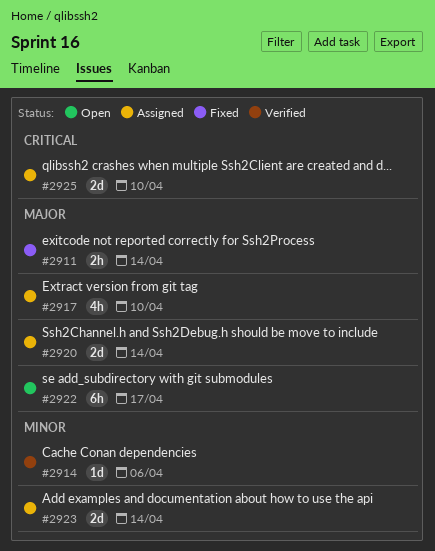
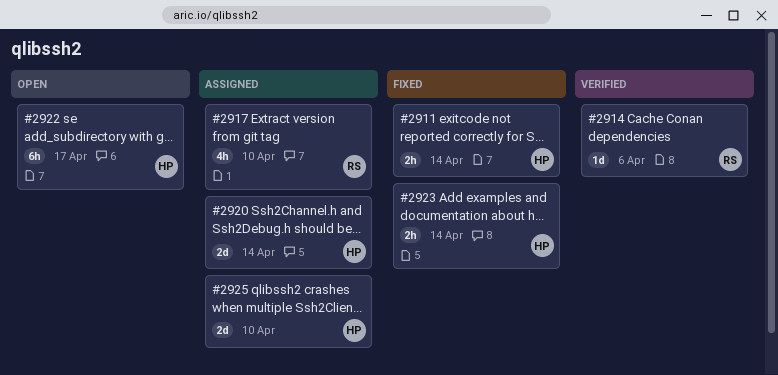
#2923, status: Assigned -> Fixed
#2923, estimate: 2d -> 2h

